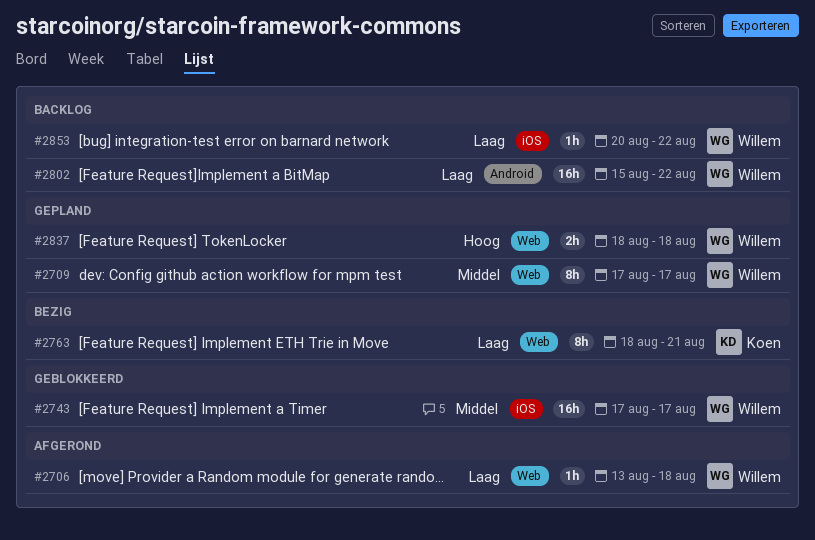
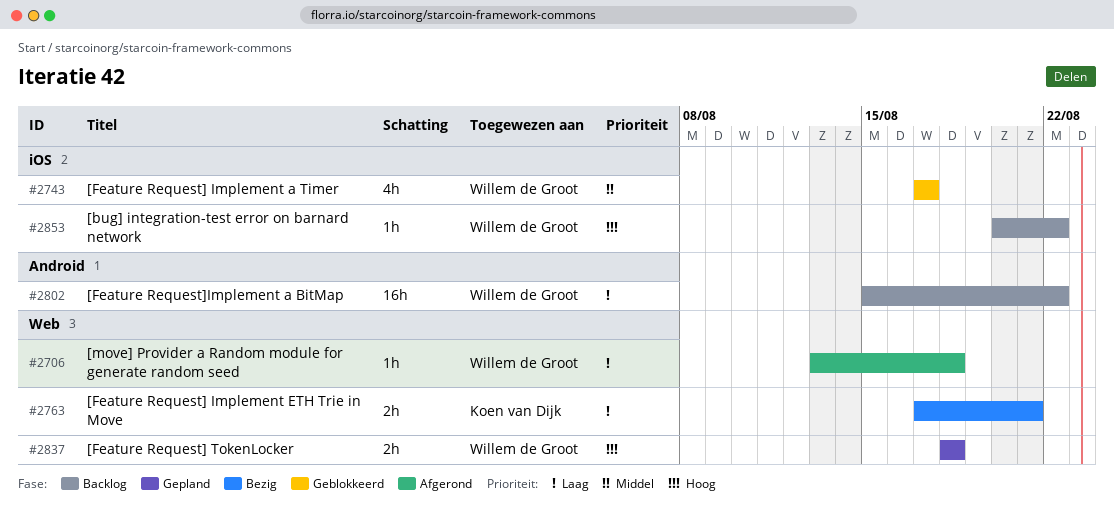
#2709: present -> none
#2743, estimate: 16h -> 4h
#2763, estimate: 8h -> 2h
#2763, start: Aug 18 -> Aug 17
#2853, priority: Laag -> Hoog

